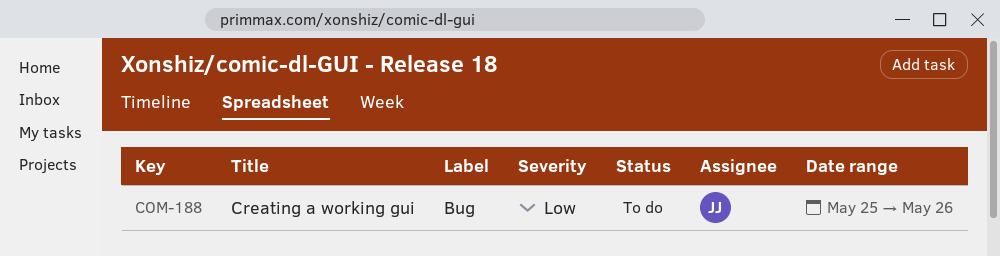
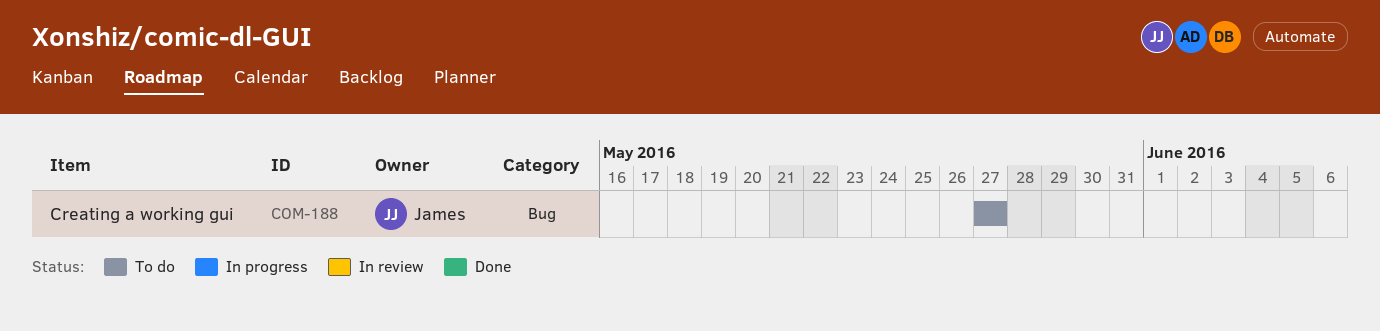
COM-188, start: May 25 -> May 27
COM-188, due: May 26 -> May 27

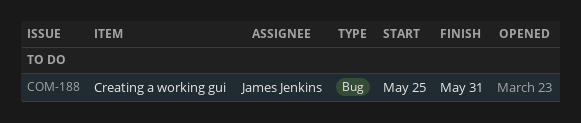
COM-188, start: May 27 -> May 25
COM-188, due: May 27 -> May 31

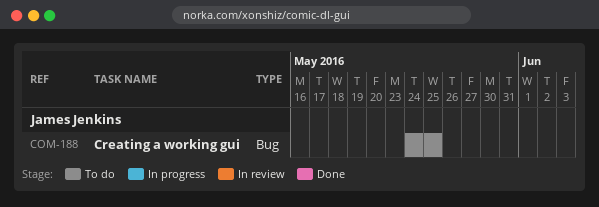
COM-188, start: May 25 -> May 24
COM-188, due: May 31 -> May 25

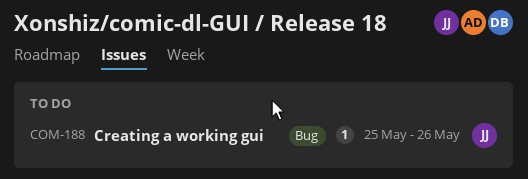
COM-188, start: May 24 -> May 25
COM-188, due: May 25 -> May 26

